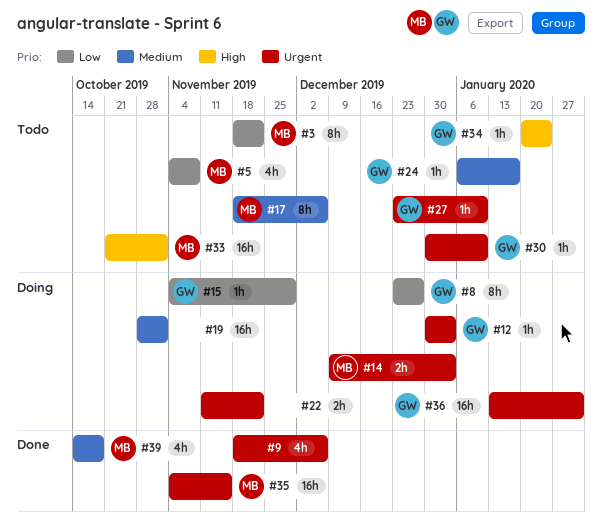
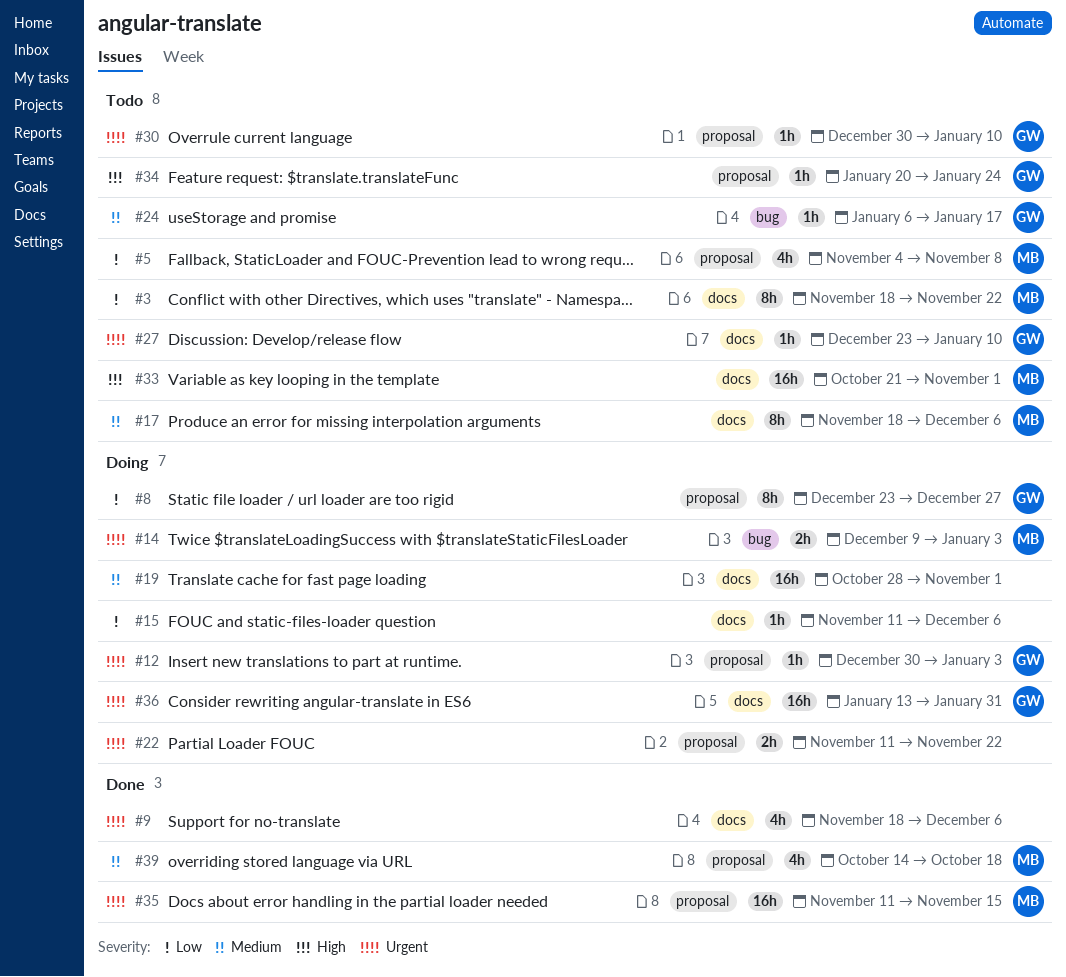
#15, owner: GW -> none
#15, start: Nov 4 -> Nov 11
#15, due: Nov 29 -> Dec 6
#35, start: Nov 4 -> Nov 11

